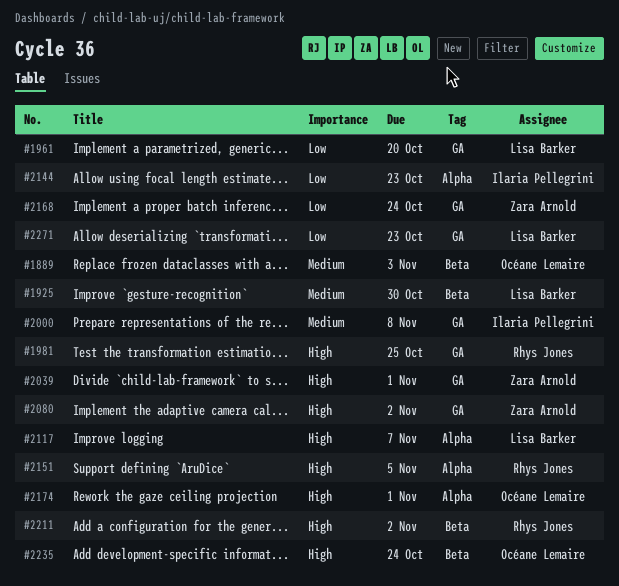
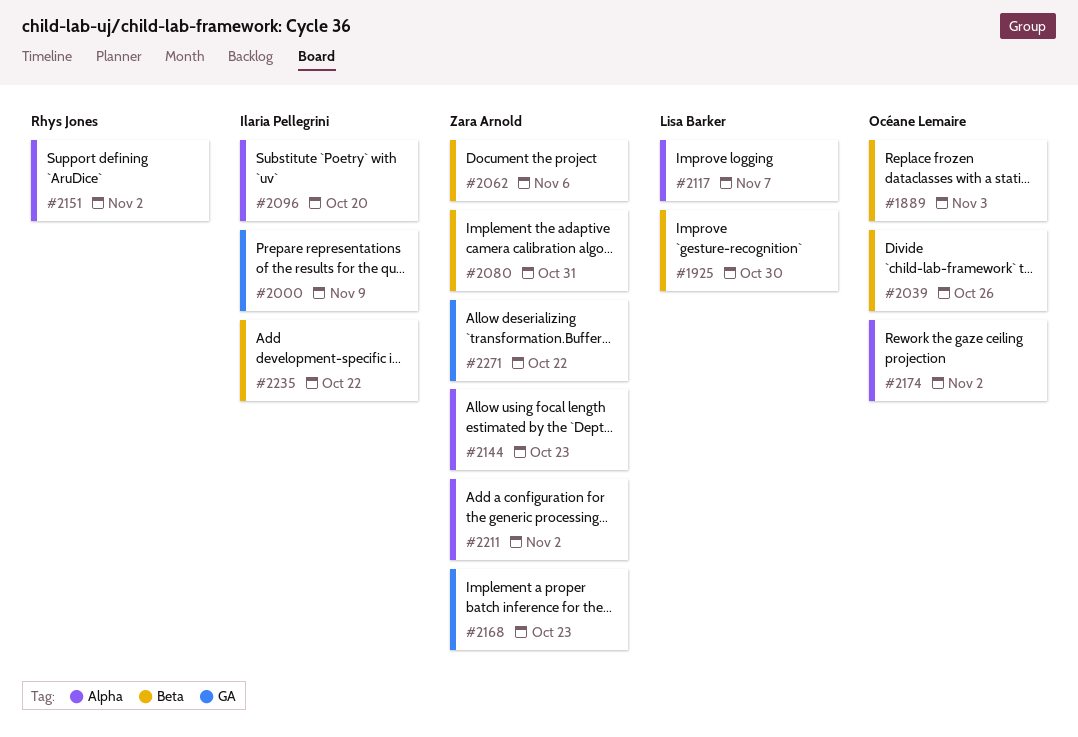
#1961: present -> none
#1981: present -> none
#2000, due: Nov 8 -> Nov 9
#2039, owner: Zara Arnold -> Océane Lemaire
#2039, label: GA -> Beta
#2039, due: Nov 1 -> Oct 26
#2062: none -> present
#2080, label: GA -> Beta
#2080, due: Nov 2 -> Oct 31
#2096: none -> present
#2144, owner: Ilaria Pellegrini -> Zara Arnold
#2151, due: Nov 5 -> Nov 2
#2168, due: Oct 24 -> Oct 23
#2174, due: Nov 1 -> Nov 2
#2211, owner: Rhys Jones -> Zara Arnold
#2211, label: Beta -> Alpha
#2235, owner: Océane Lemaire -> Ilaria Pellegrini
#2235, due: Oct 24 -> Oct 22
#2271, owner: Lisa Barker -> Zara Arnold
#2271, due: Oct 23 -> Oct 22

